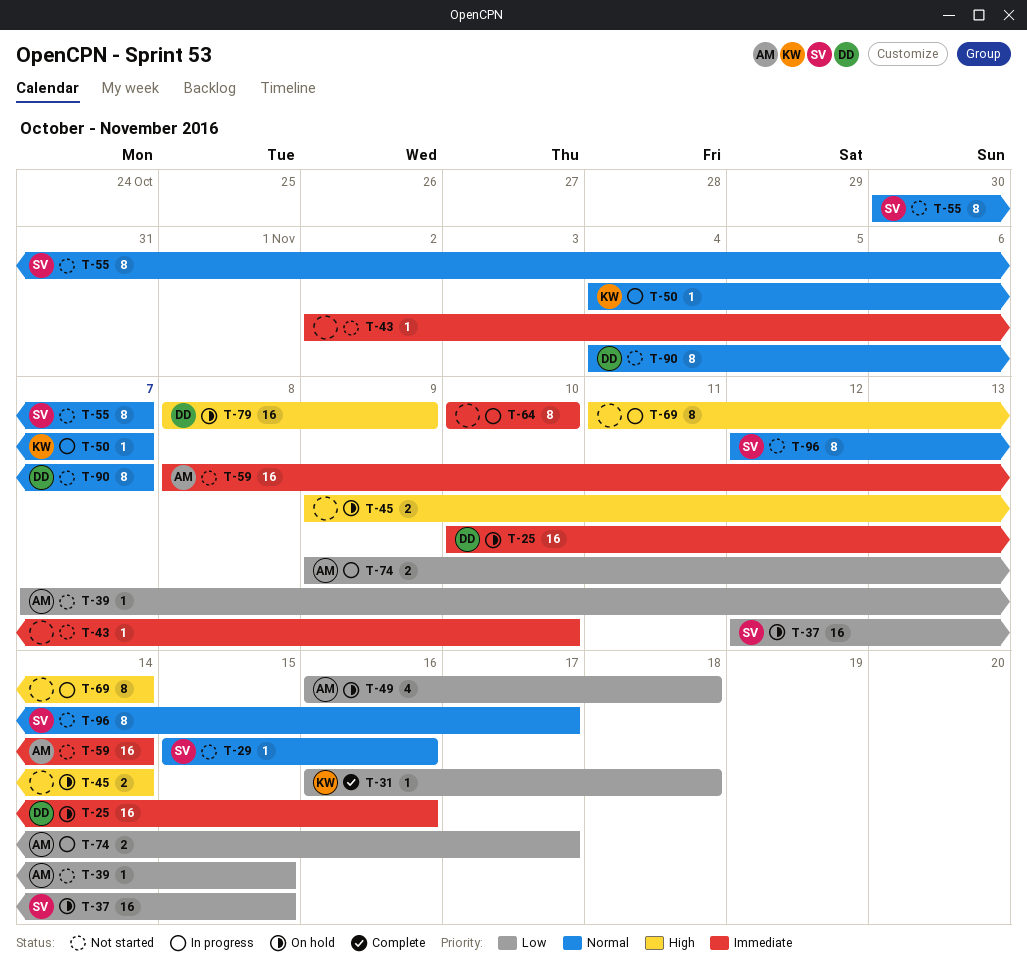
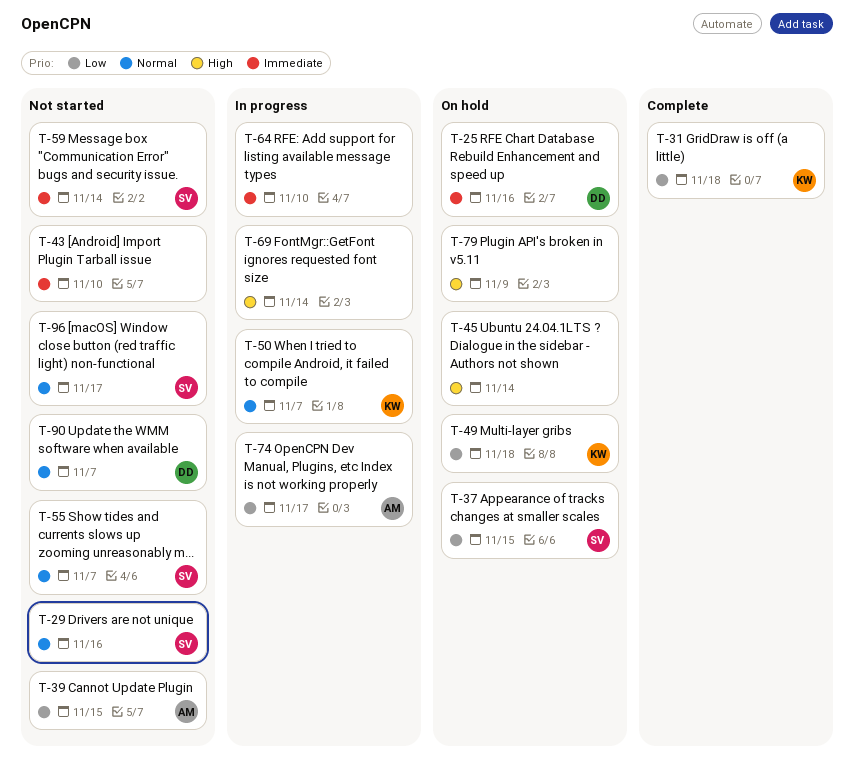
T-49, owner: AM -> KW
T-59, owner: AM -> SV
T-79, owner: DD -> none

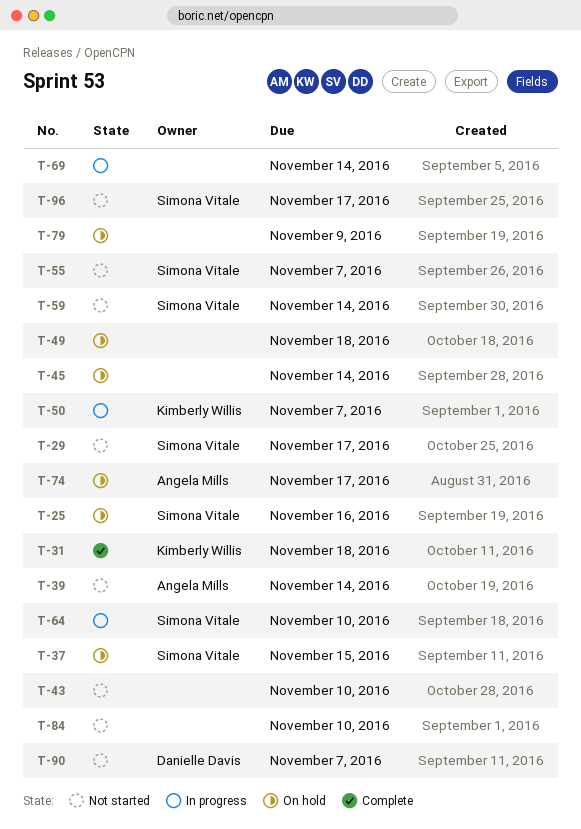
T-25, owner: Danielle Davis -> Simona Vitale
T-29, due: Nov 16 -> Nov 17
T-39, due: Nov 15 -> Nov 14
T-49, owner: Kimberly Willis -> none
T-64, owner: none -> Simona Vitale
T-74, status: In progress -> On hold
T-84: none -> present

